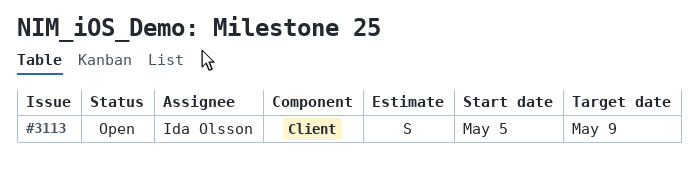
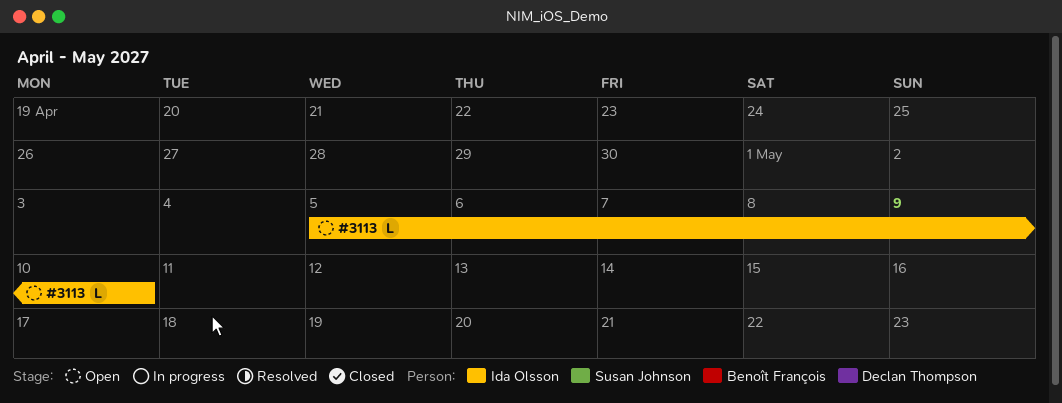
#3113, estimate: S -> L
#3113, due: May 9 -> May 10

